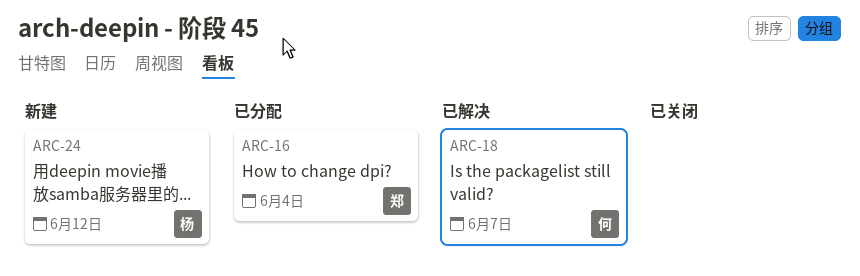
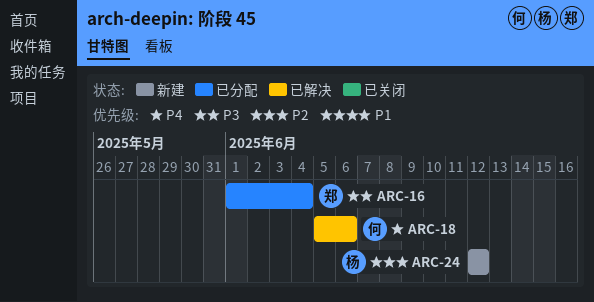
ARC-18, due: Jun 7 -> Jun 6

